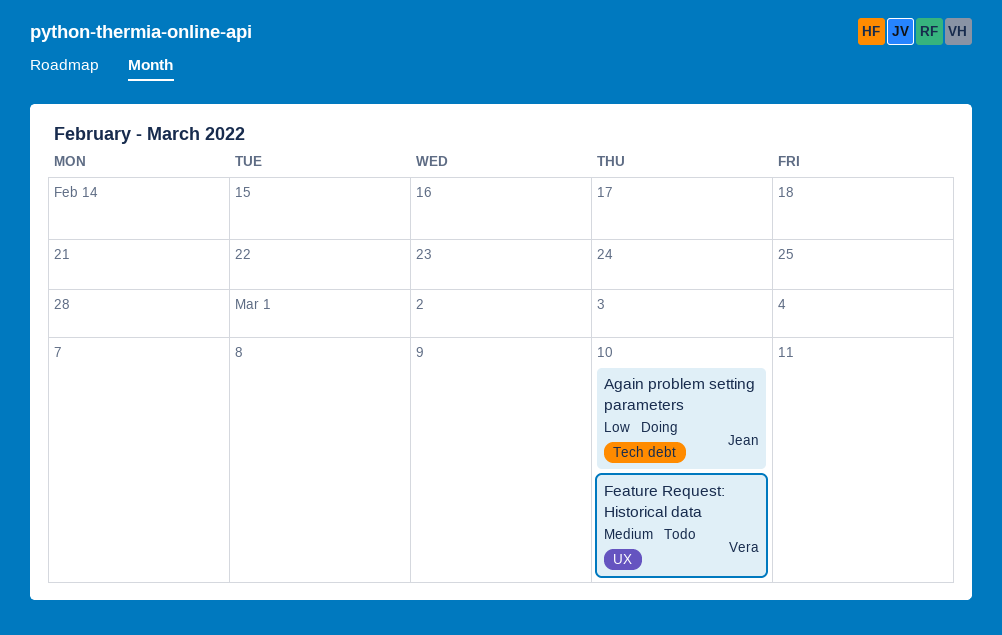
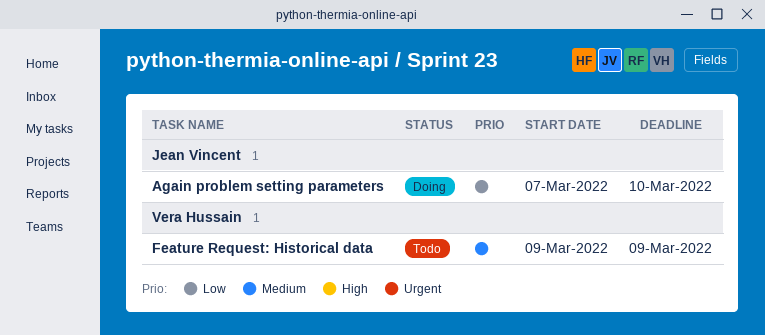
Feature Request: Historical data, due: Mar 10 -> Mar 9

